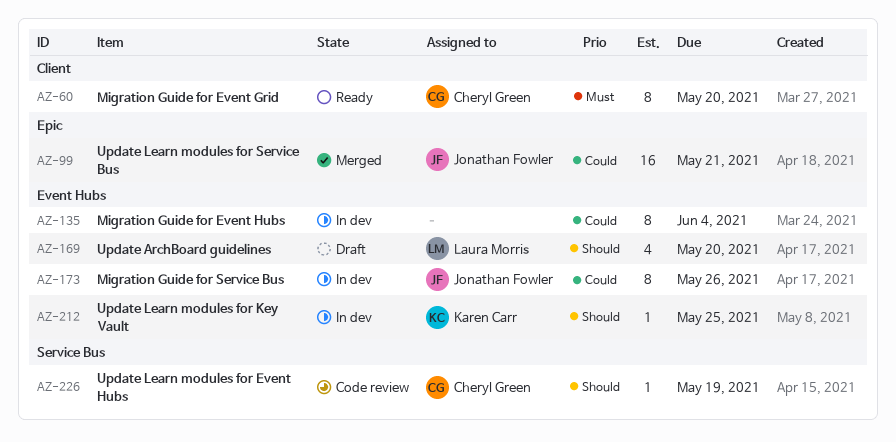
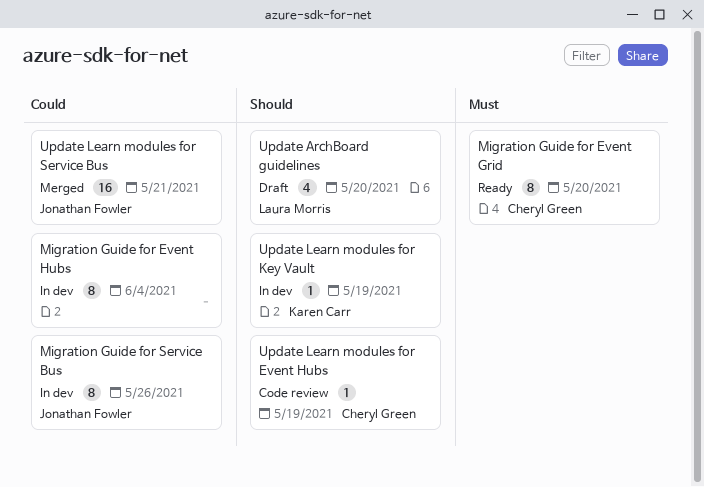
Update Learn modules for Key Vault, due: May 25 -> May 19

